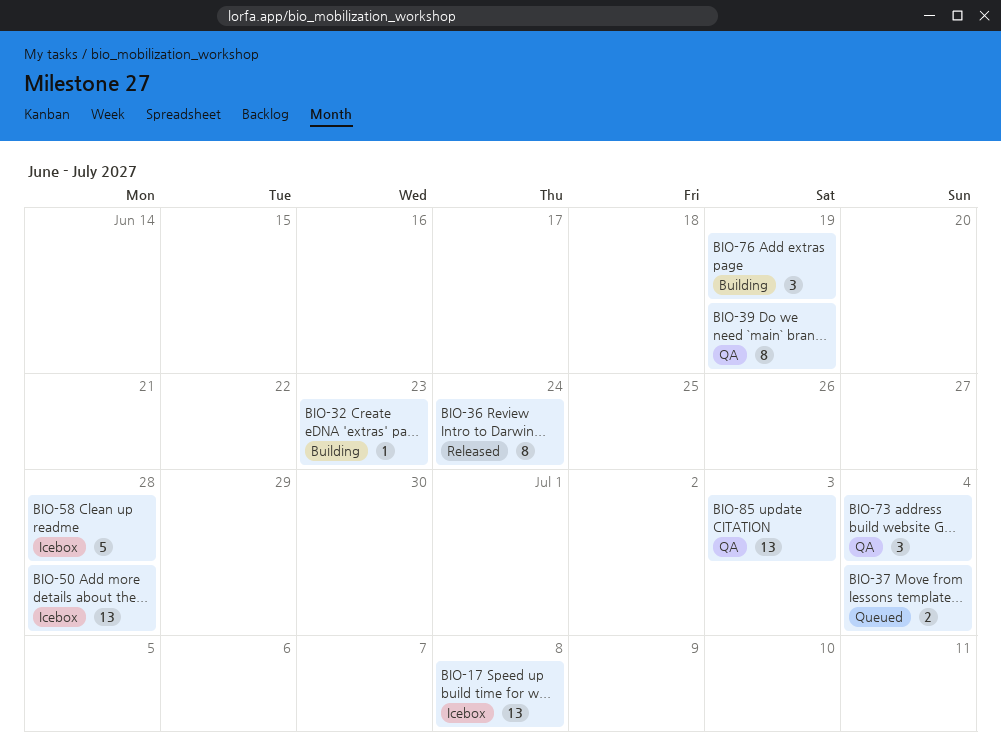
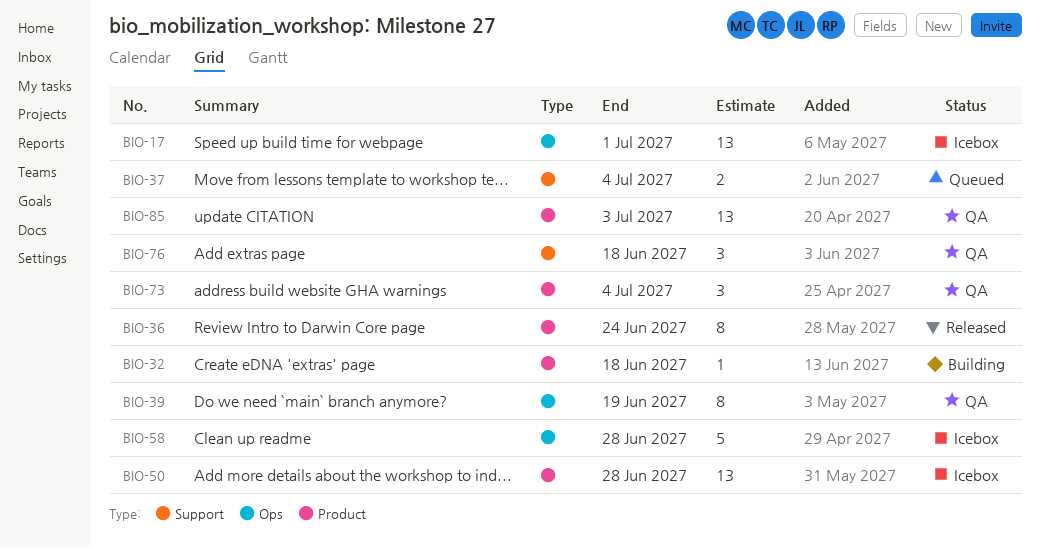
BIO-17, due: Jul 8 -> Jul 1
BIO-32, due: Jun 23 -> Jun 18
BIO-76, status: Building -> QA
BIO-76, due: Jun 19 -> Jun 18

